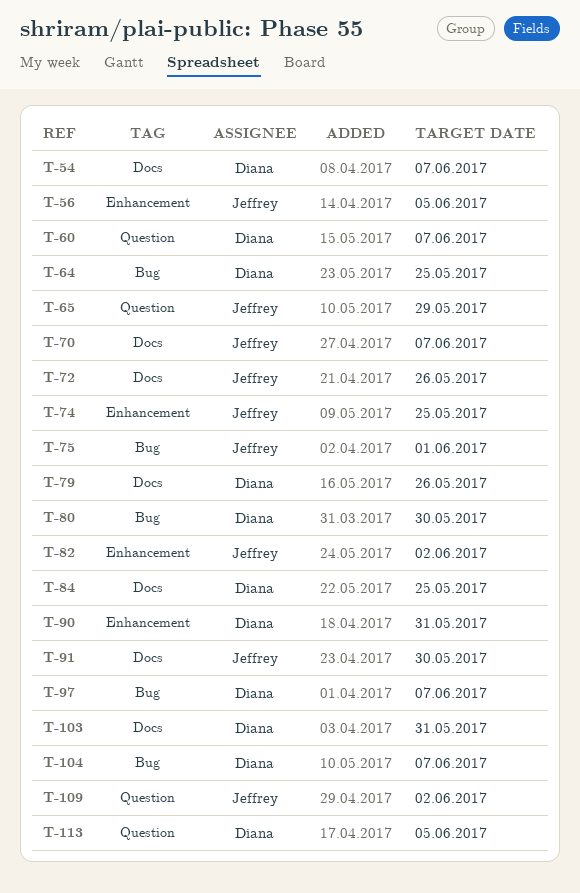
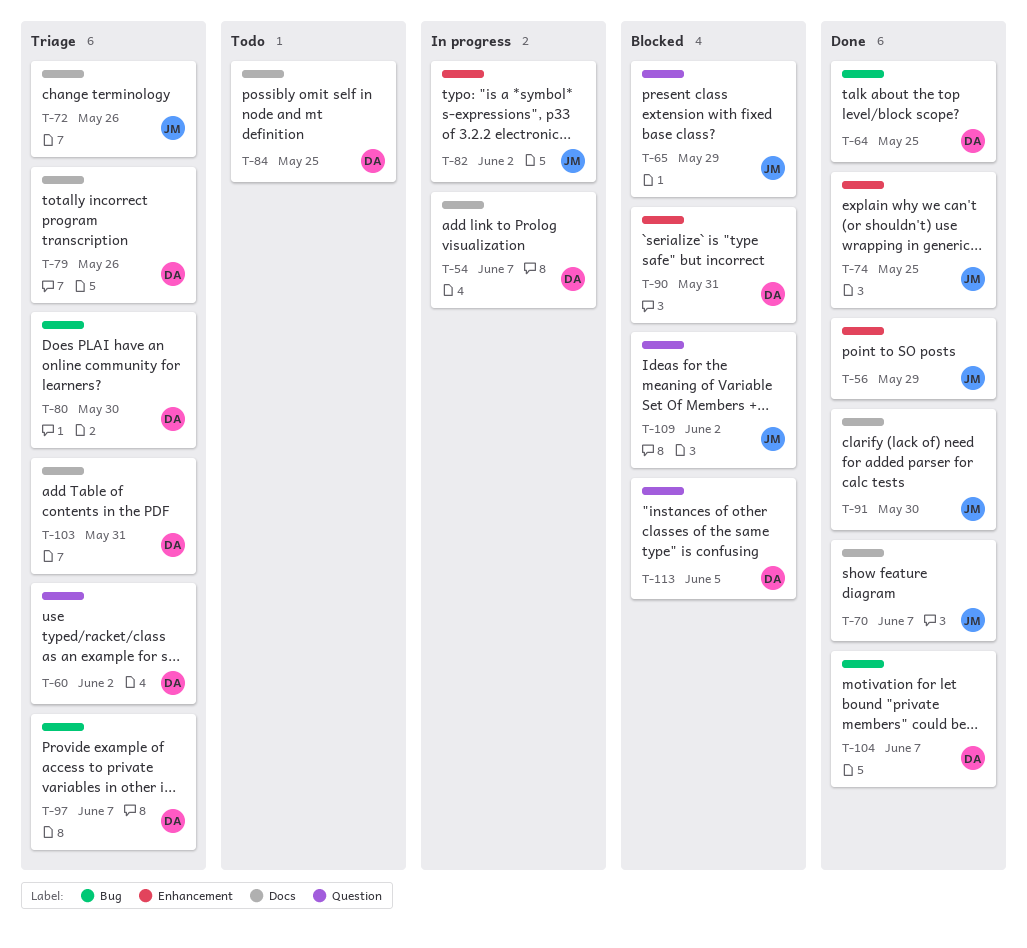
T-56, due: Jun 5 -> May 29
T-60, due: Jun 7 -> Jun 2
T-75: present -> none

